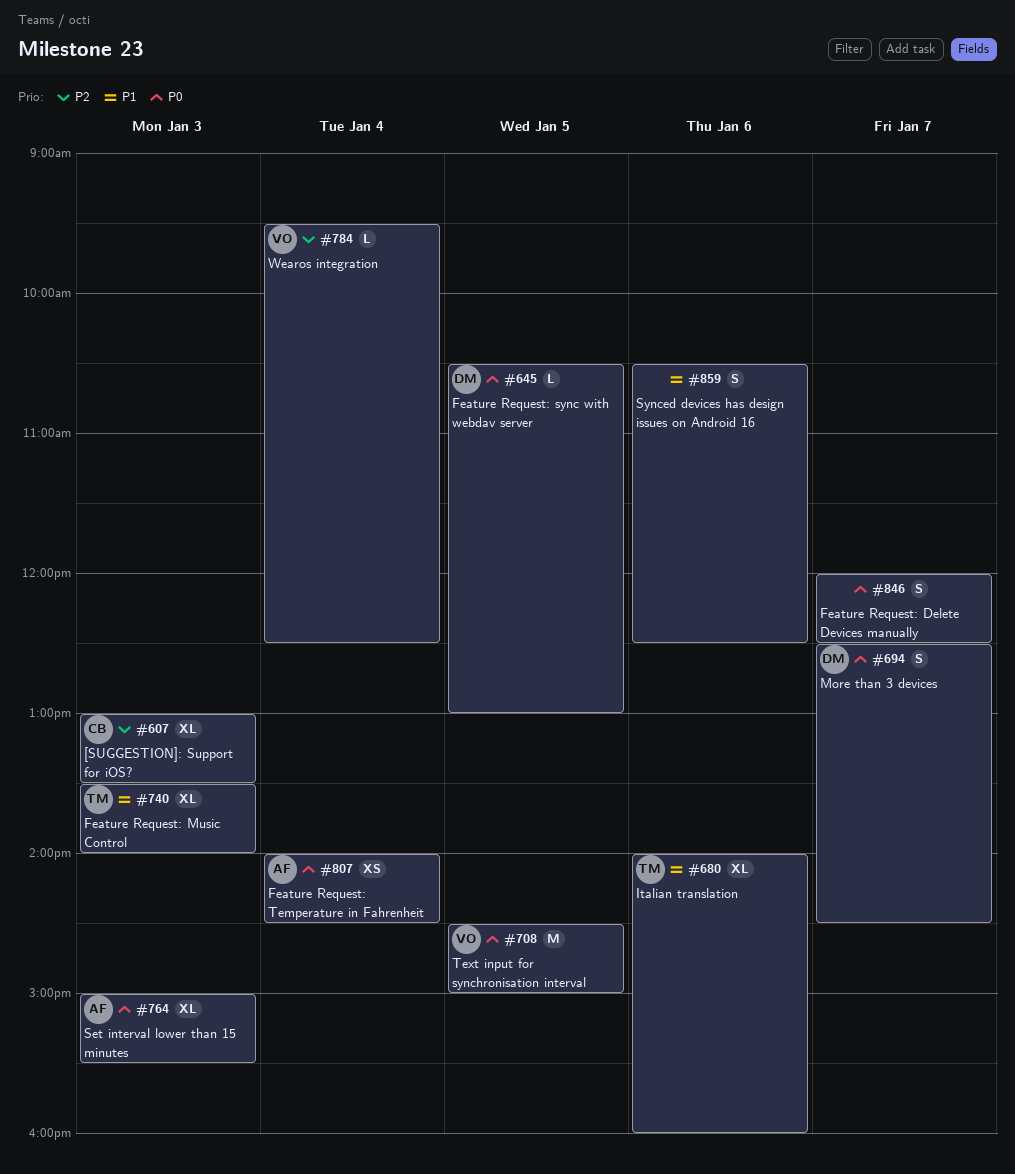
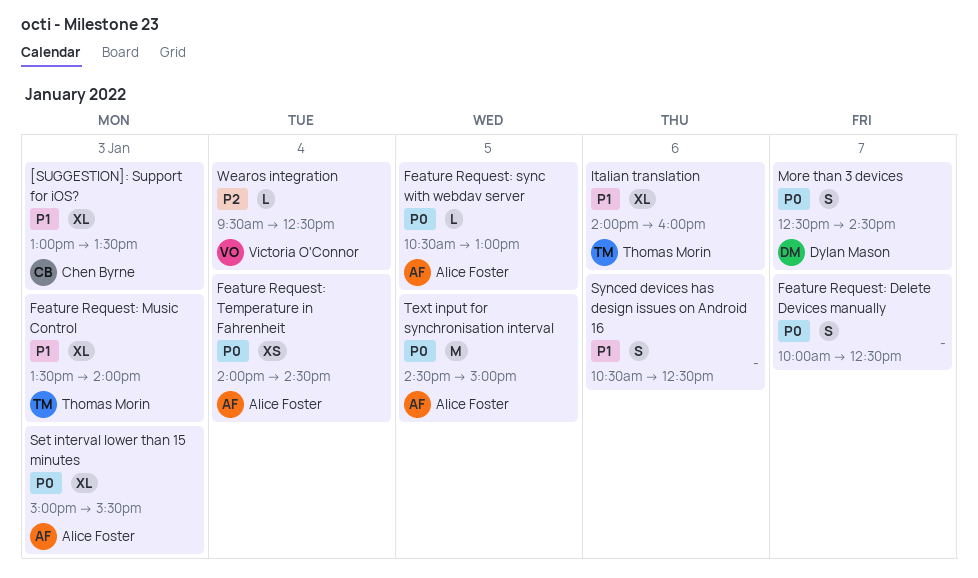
[SUGGESTION]: Support for iOS?, priority: P2 -> P1
Feature Request: Delete Devices manually, begins: 12:00 -> 10:00
Feature Request: sync with webdav server, owner: Dylan Mason -> Alice Foster
Text input for synchronisation interval, owner: Victoria O'Connor -> Alice Foster

